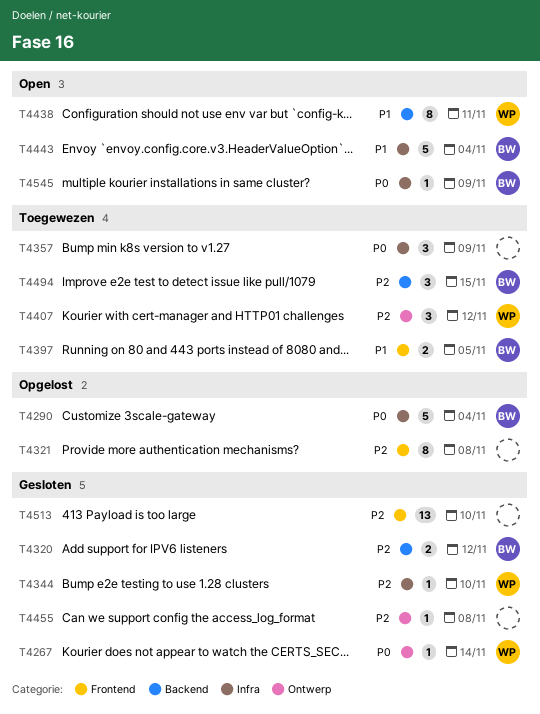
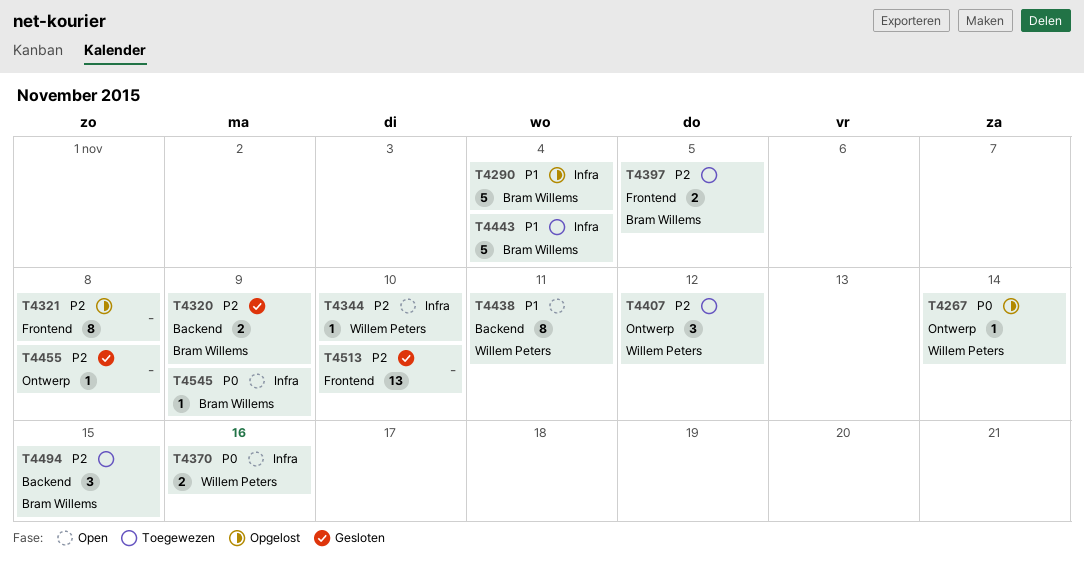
T4267, status: Gesloten -> Opgelost
T4290, priority: P0 -> P1
T4320, due: Nov 12 -> Nov 9
T4344, status: Gesloten -> Open
T4357: present -> none
T4370: none -> present
T4397, priority: P1 -> P2
T4443, status: Open -> Toegewezen

